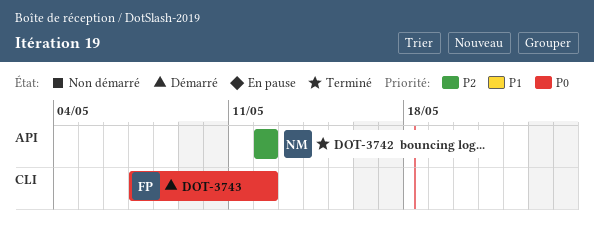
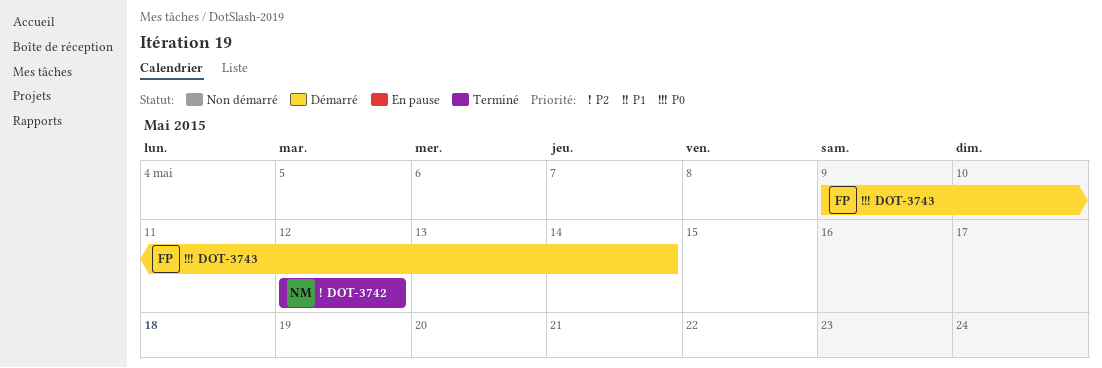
DOT-3743, start: May 7 -> May 9
DOT-3743, due: May 12 -> May 14

